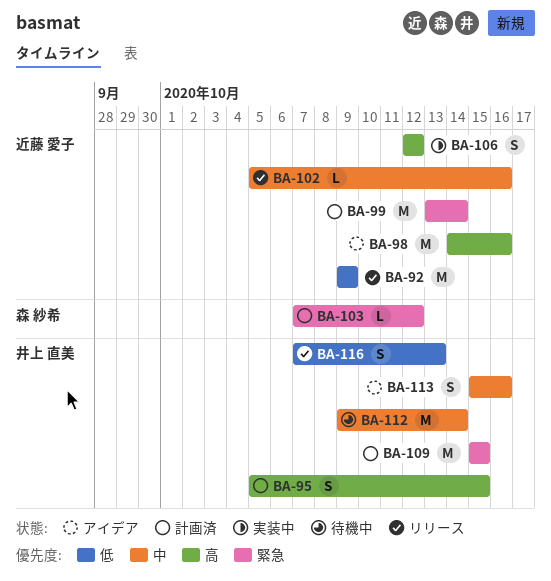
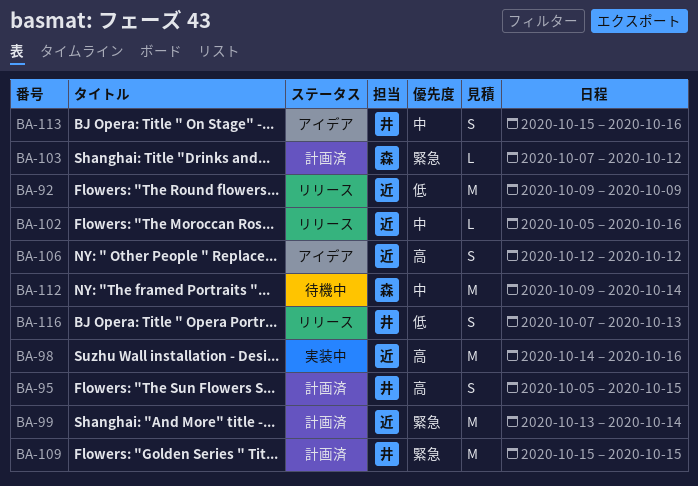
BA-98, status: アイデア -> 実装中
BA-106, status: 実装中 -> アイデア
BA-112, owner: 井上 直美 -> 森 紗希

